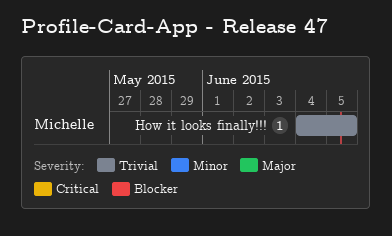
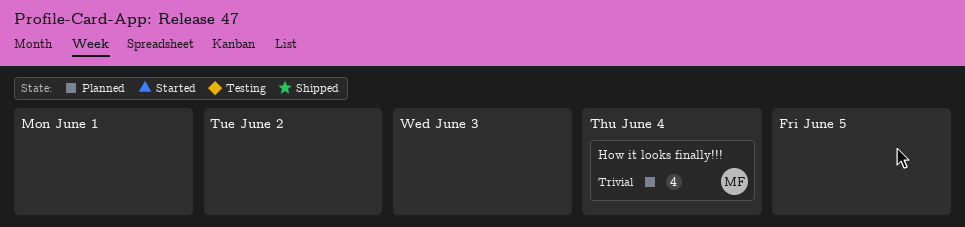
How it looks finally!!!, estimate: 1 -> 4
How it looks finally!!!, due: Jun 5 -> Jun 4

